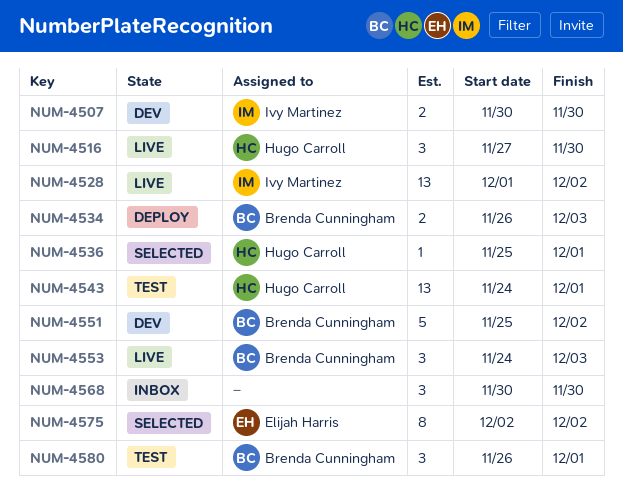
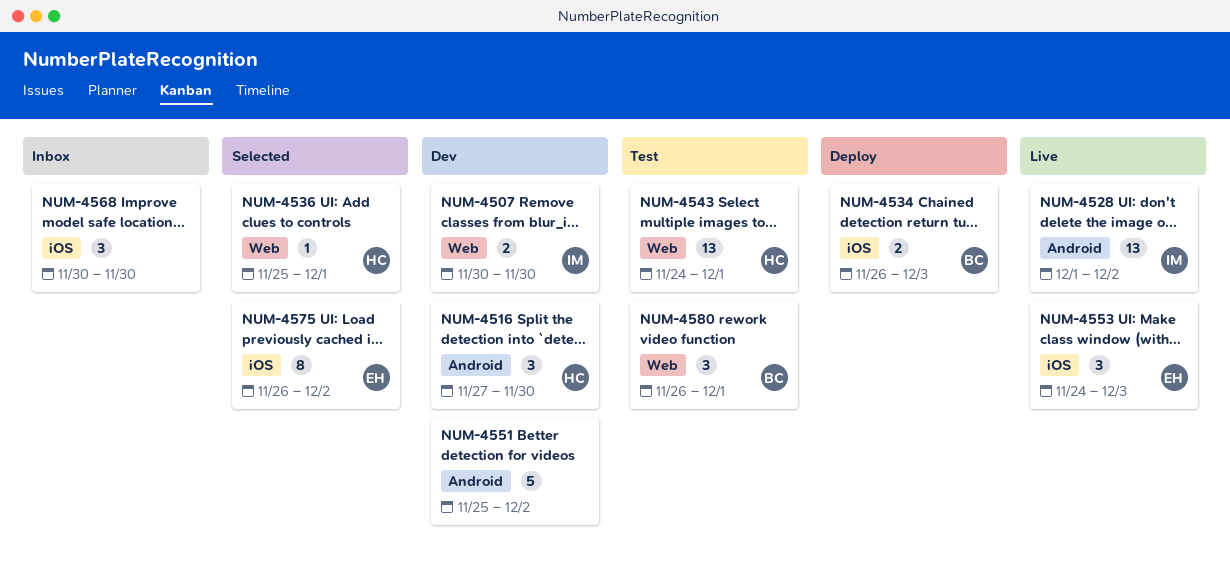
NUM-4516, status: Live -> Dev
NUM-4551, owner: Brenda Cunningham -> none
NUM-4553, owner: Brenda Cunningham -> Elijah Harris
NUM-4575, start: Dec 2 -> Nov 26

